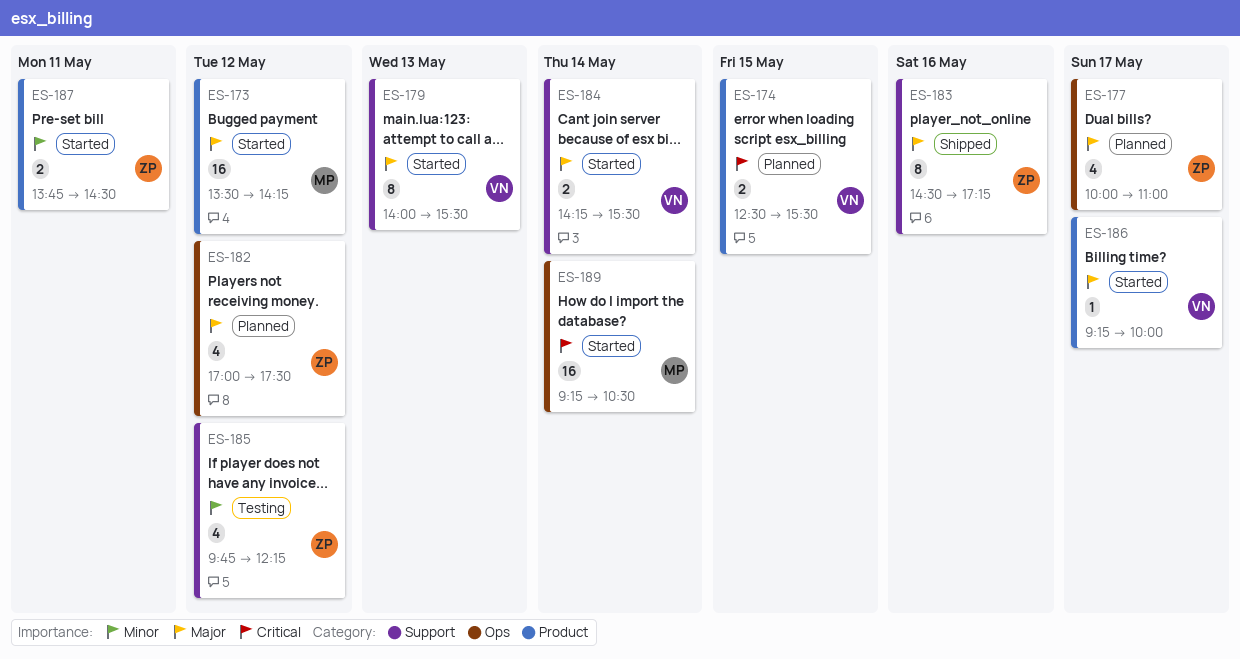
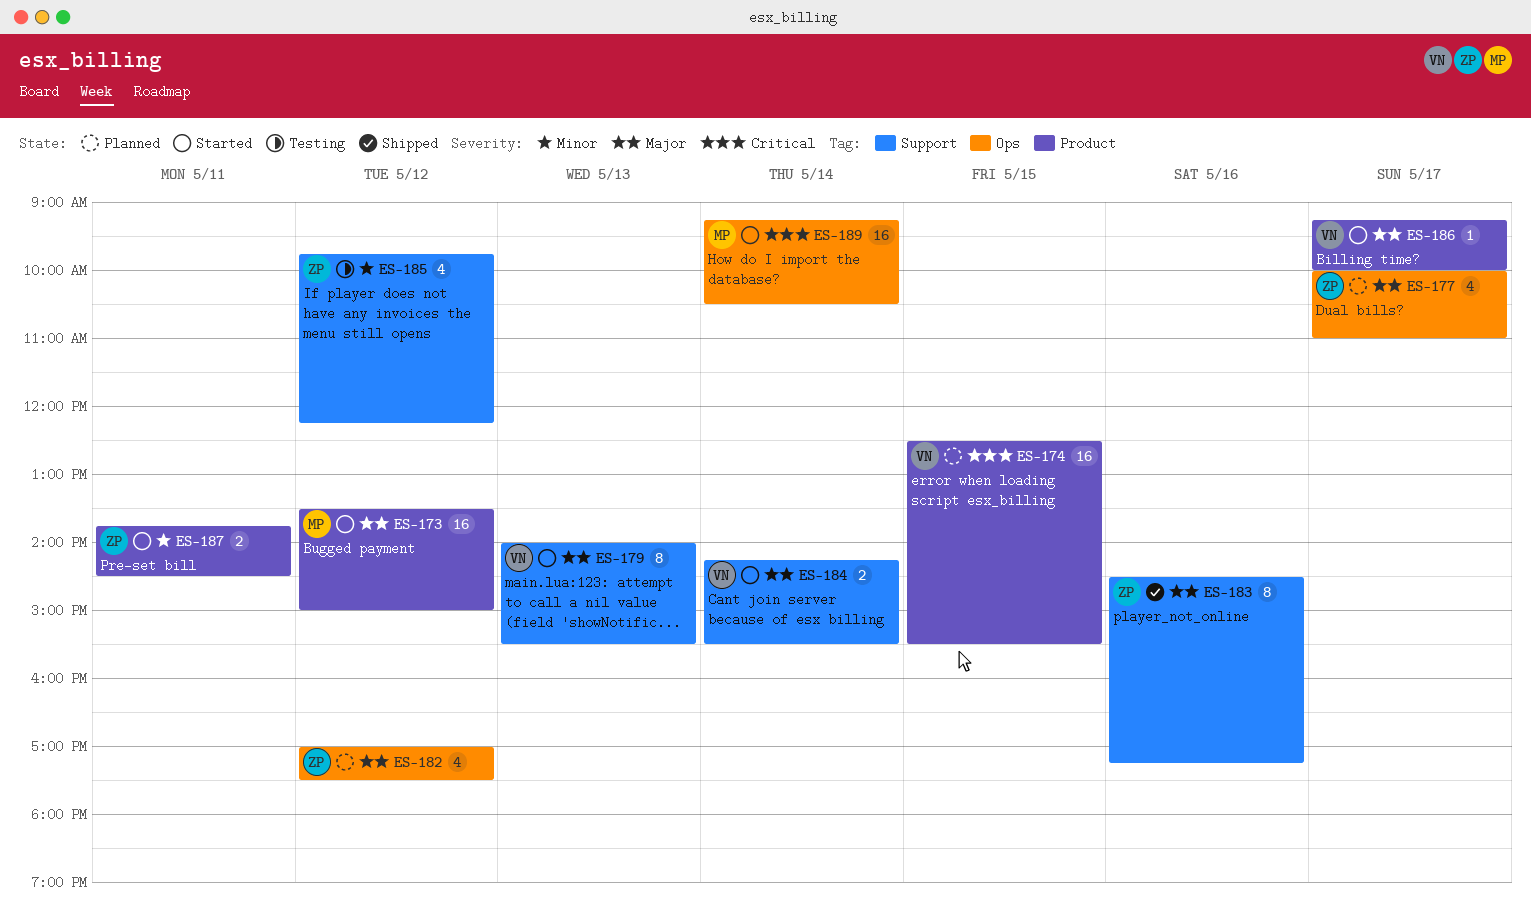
ES-173, ends: 14:15 -> 15:00
ES-174, estimate: 2 -> 16

